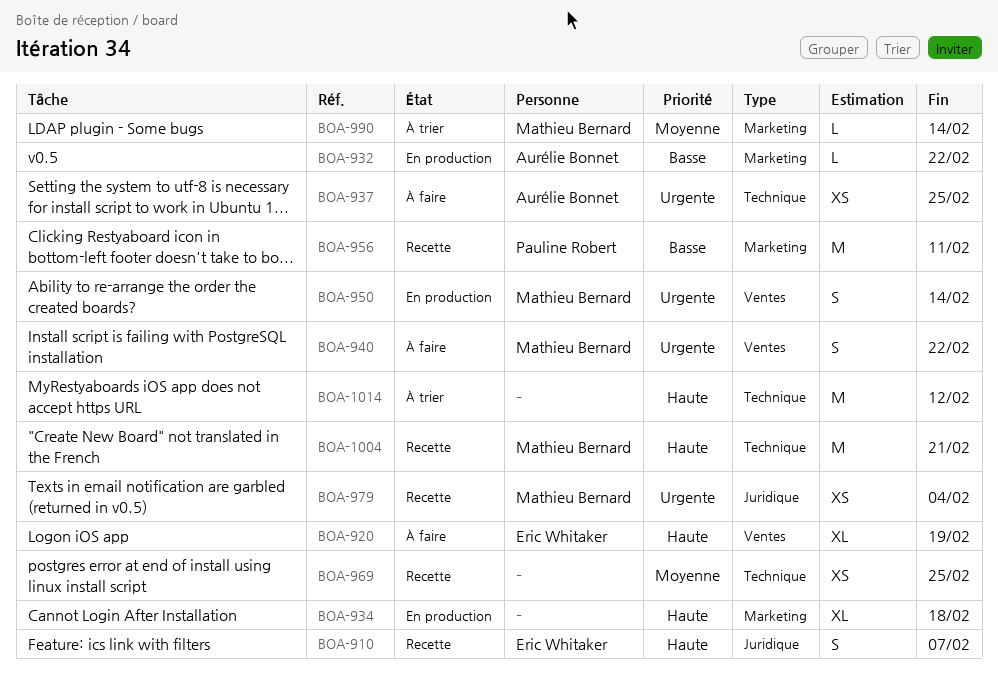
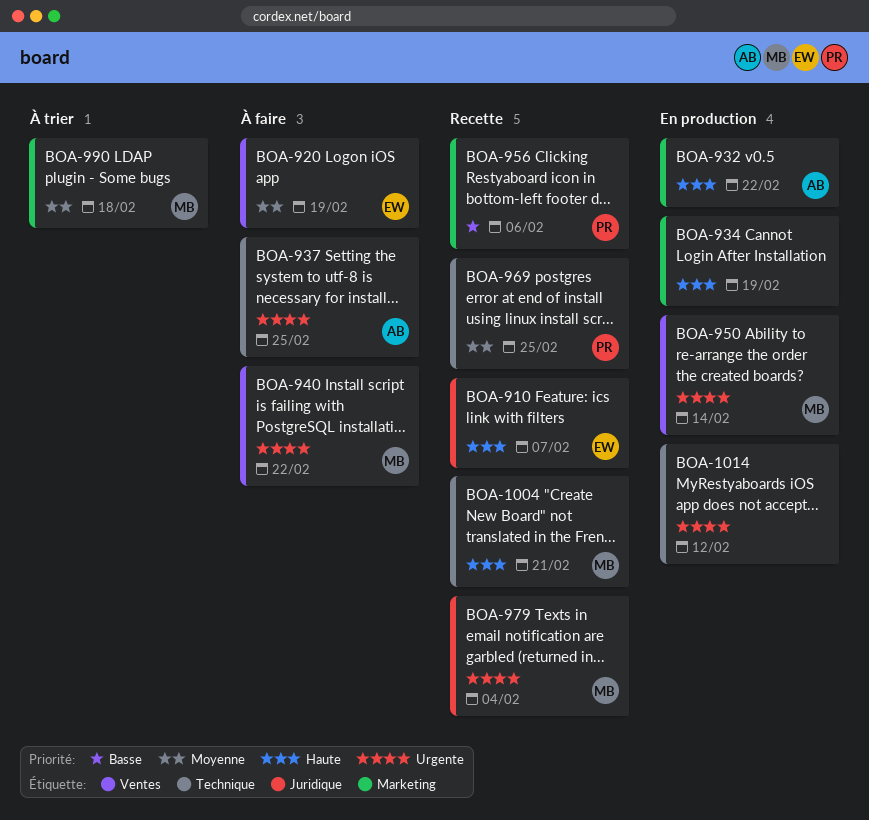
BOA-920, priority: Haute -> Moyenne
BOA-932, priority: Basse -> Haute
BOA-934, due: Feb 18 -> Feb 19
BOA-956, due: Feb 11 -> Feb 6
BOA-969, owner: none -> Pauline Robert
BOA-990, due: Feb 14 -> Feb 18
BOA-1014, status: À trier -> En production
BOA-1014, priority: Haute -> Urgente

